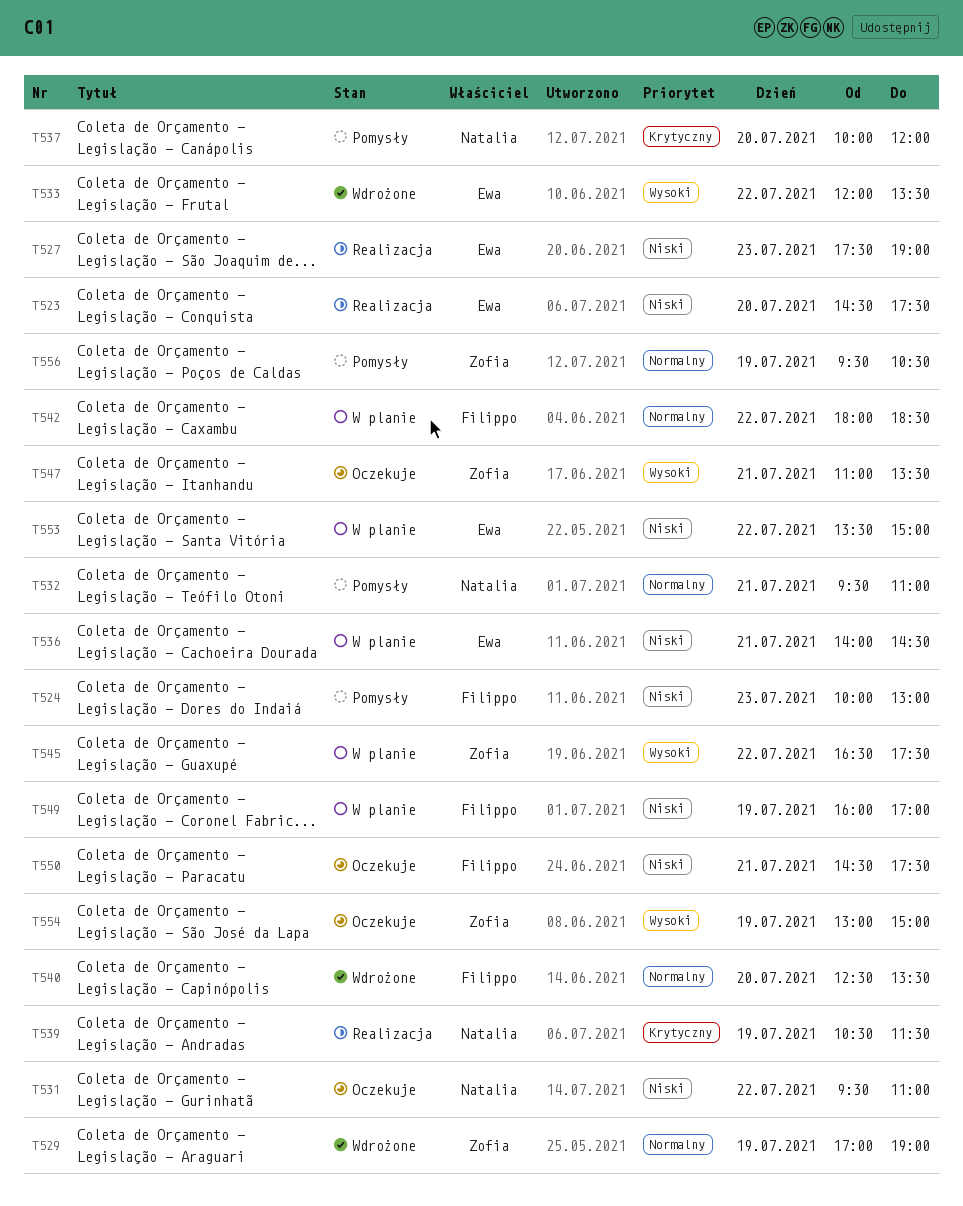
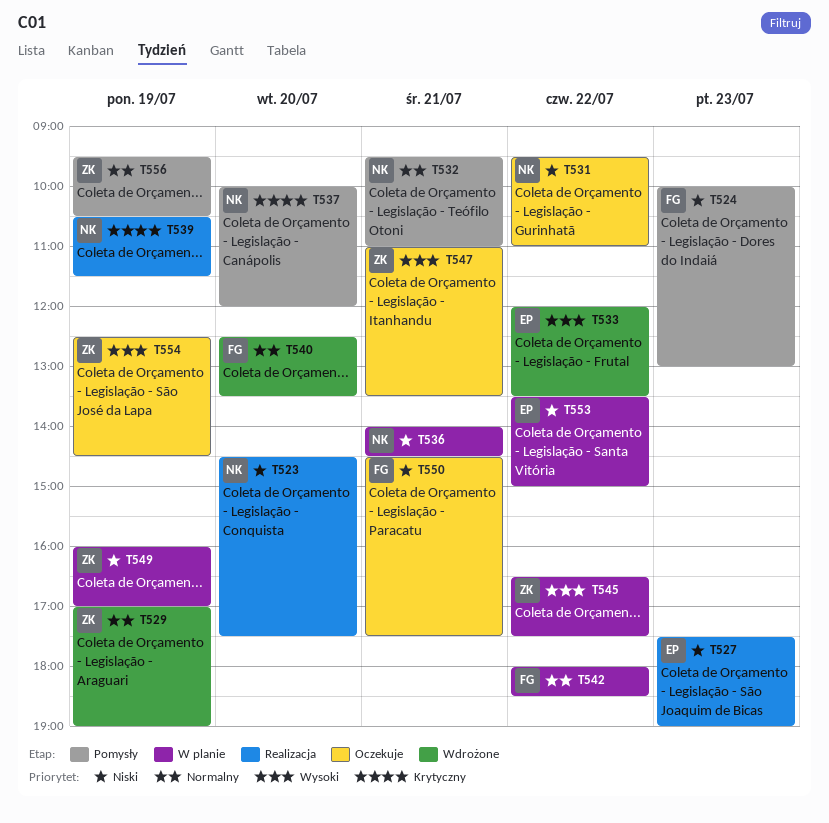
T523, owner: Ewa -> Natalia
T536, owner: Ewa -> Natalia
T549, owner: Filippo -> Zofia
T554, begins: 13:00 -> 12:30
T554, ends: 15:00 -> 14:30

